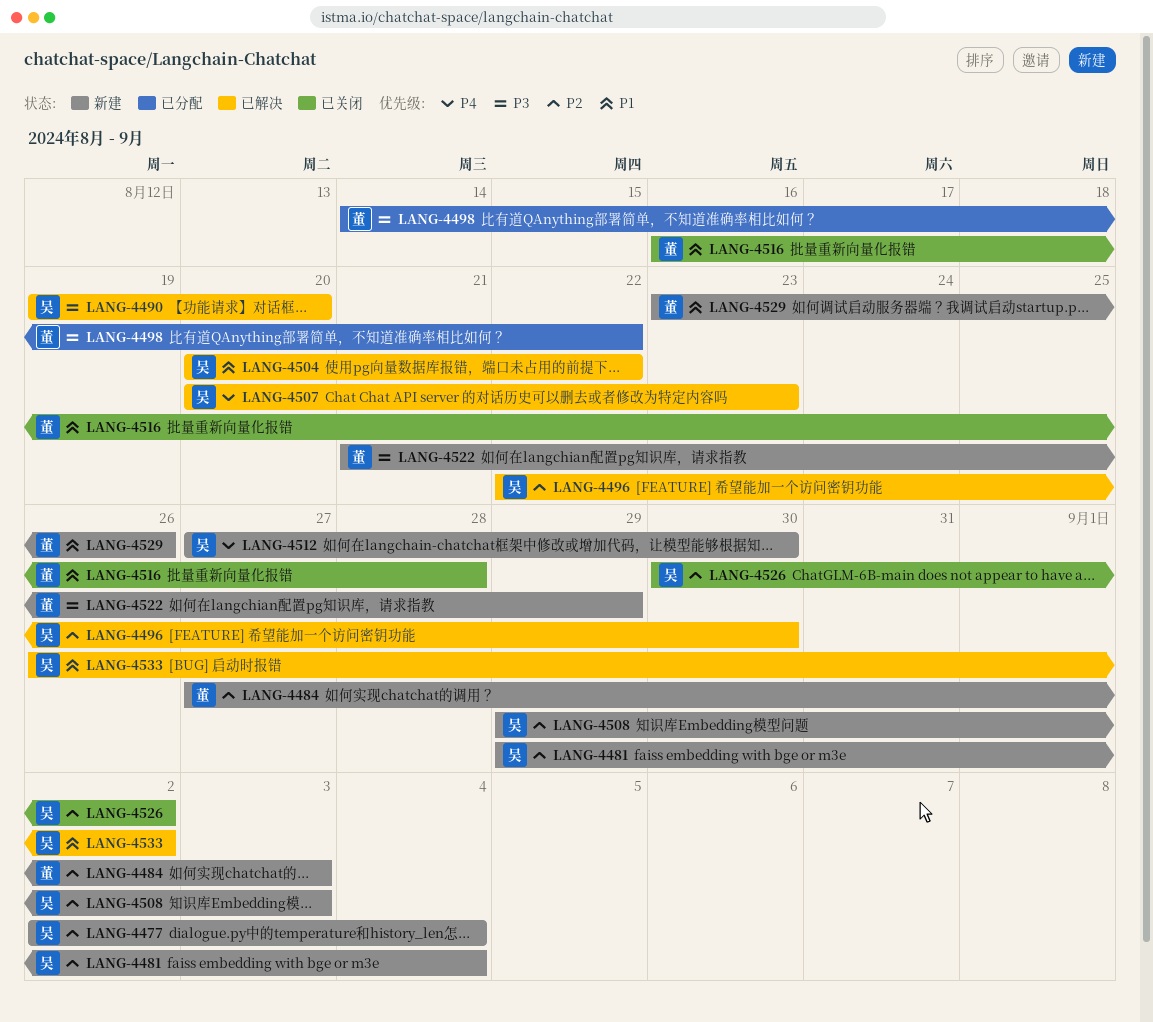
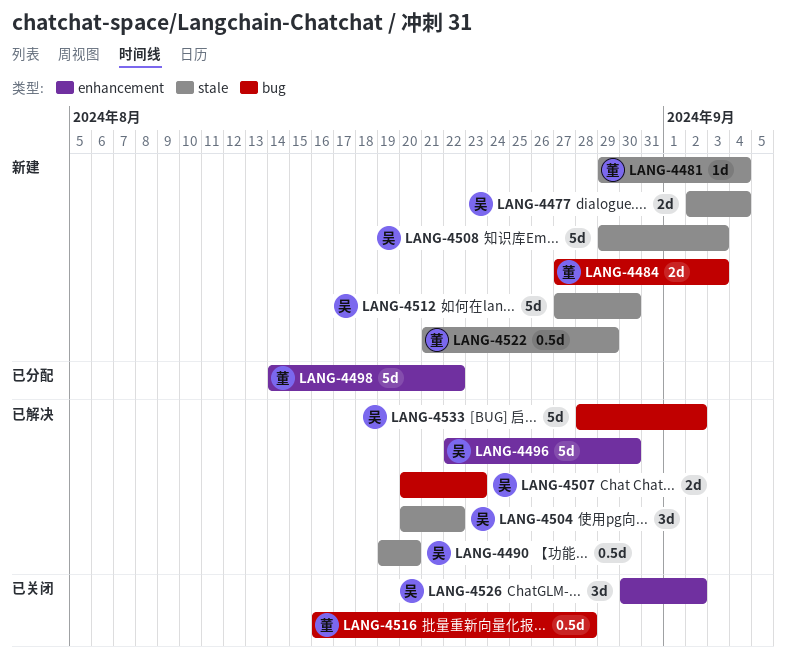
LANG-4481, owner: 吴 -> 董
LANG-4529: present -> none
LANG-4533, start: Aug 26 -> Aug 28

